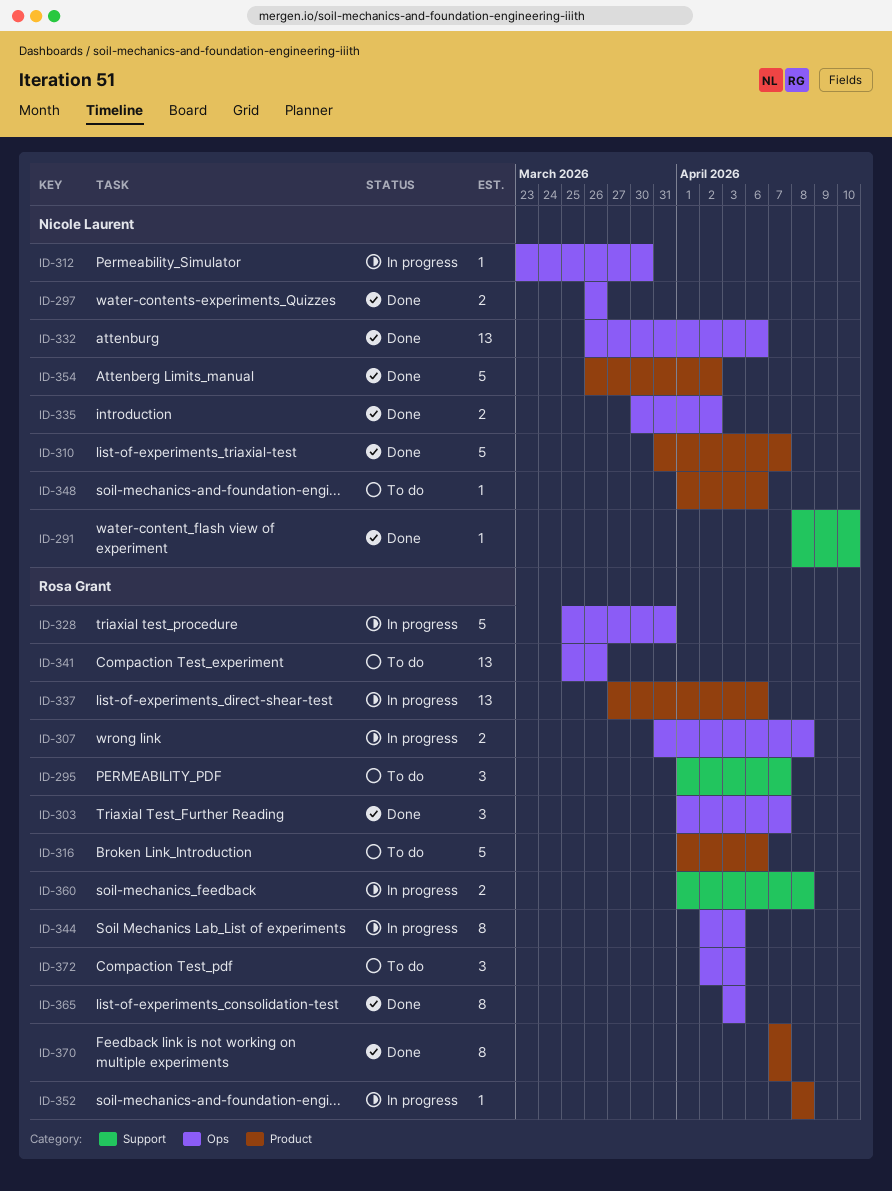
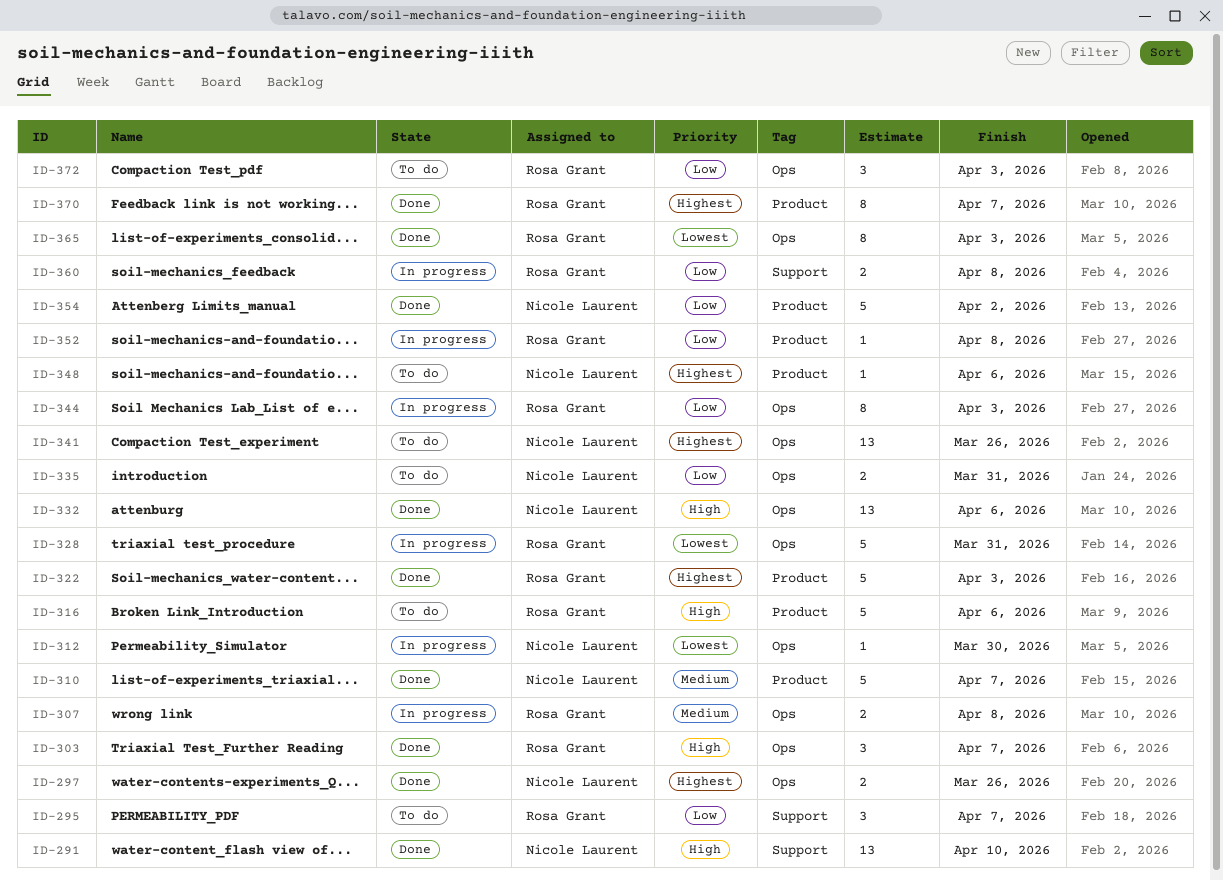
ID-291, estimate: 1 -> 13
ID-322: none -> present
ID-335, status: Done -> To do
ID-335, due: Apr 2 -> Mar 31
ID-337: present -> none
ID-341, owner: Rosa Grant -> Nicole Laurent

